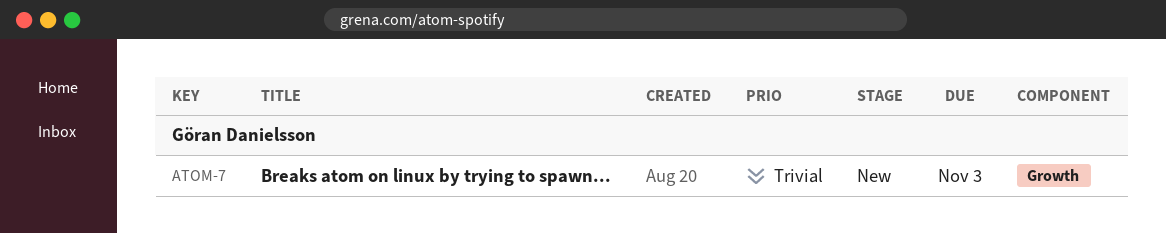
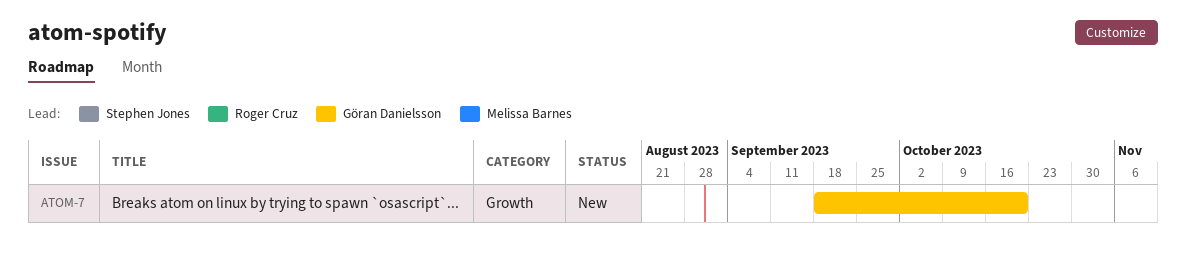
ATOM-7, due: Nov 3 -> Oct 20

